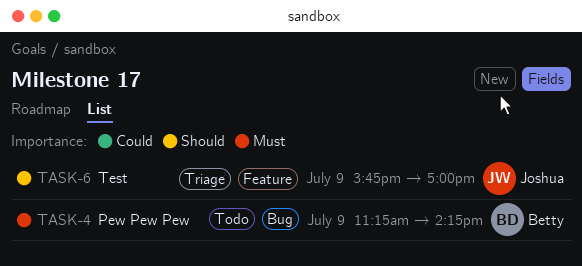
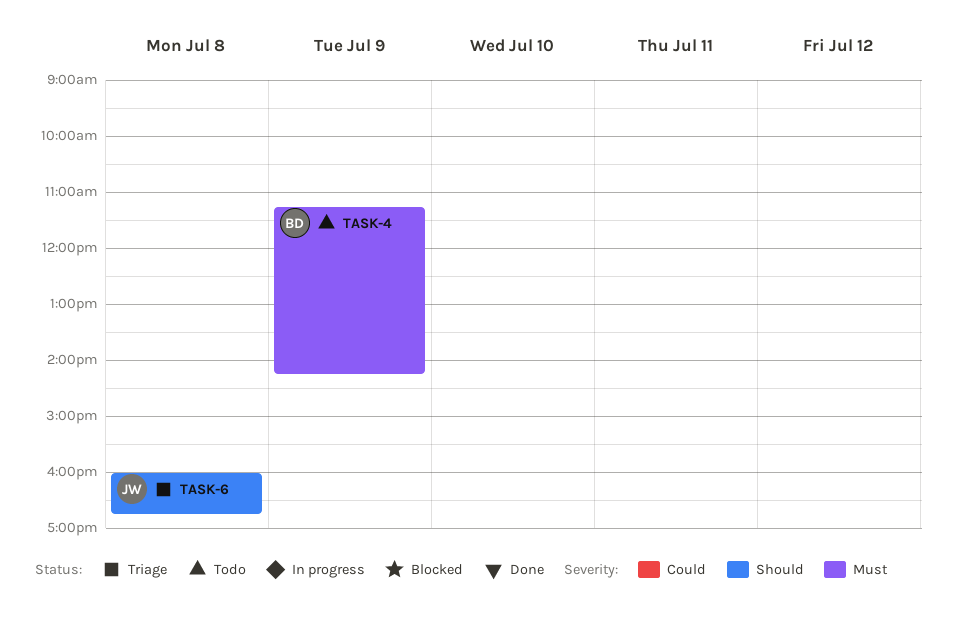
TASK-6, day: Jul 9 -> Jul 8
TASK-6, begins: 15:45 -> 16:00
TASK-6, ends: 17:00 -> 16:45

